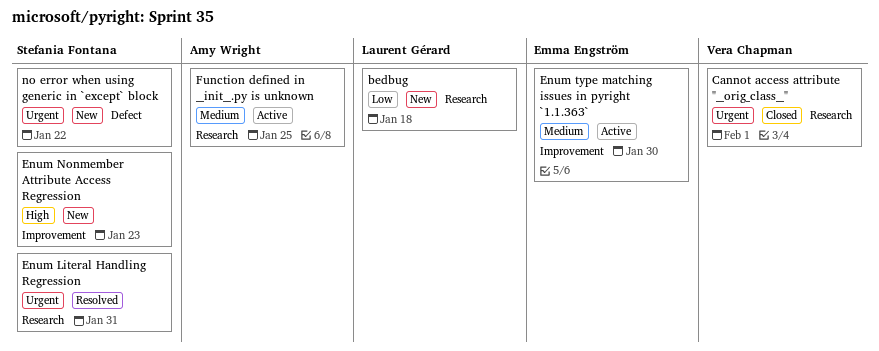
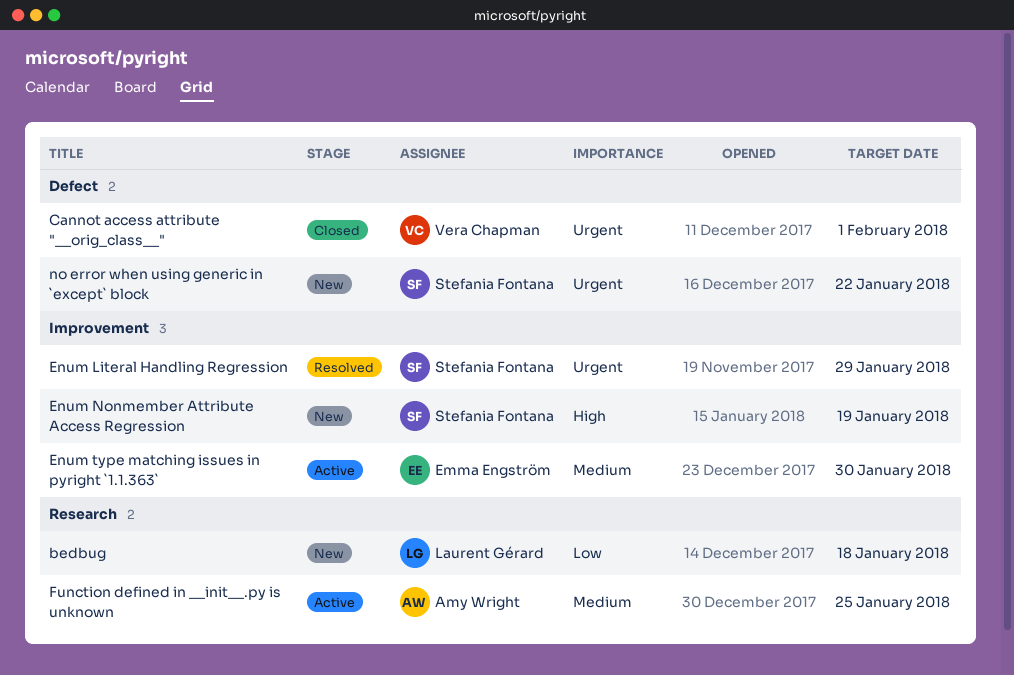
Cannot access attribute "__orig_class__", label: Research -> Defect
Enum Literal Handling Regression, label: Research -> Improvement
Enum Literal Handling Regression, due: Jan 31 -> Jan 29
Enum Nonmember Attribute Access Regression, due: Jan 23 -> Jan 19

